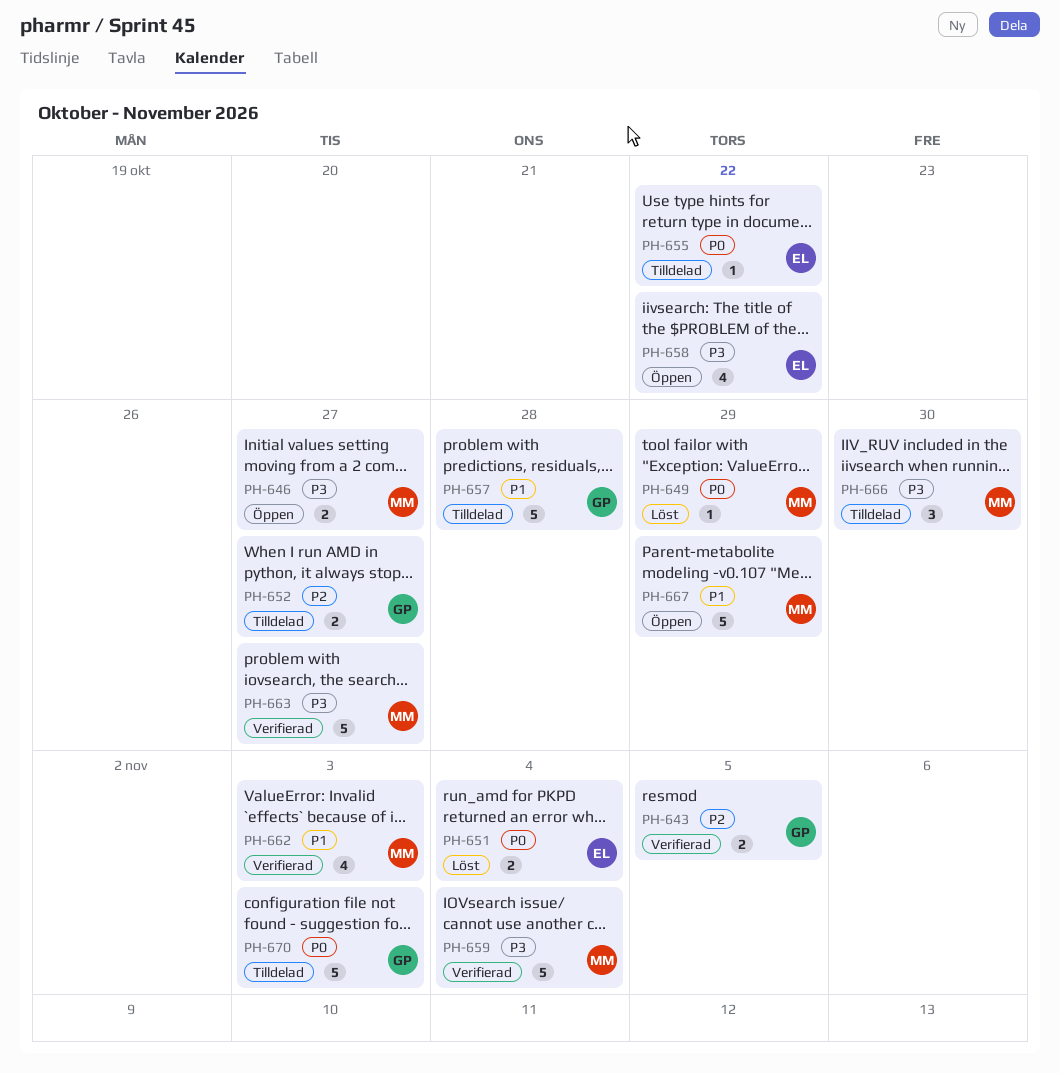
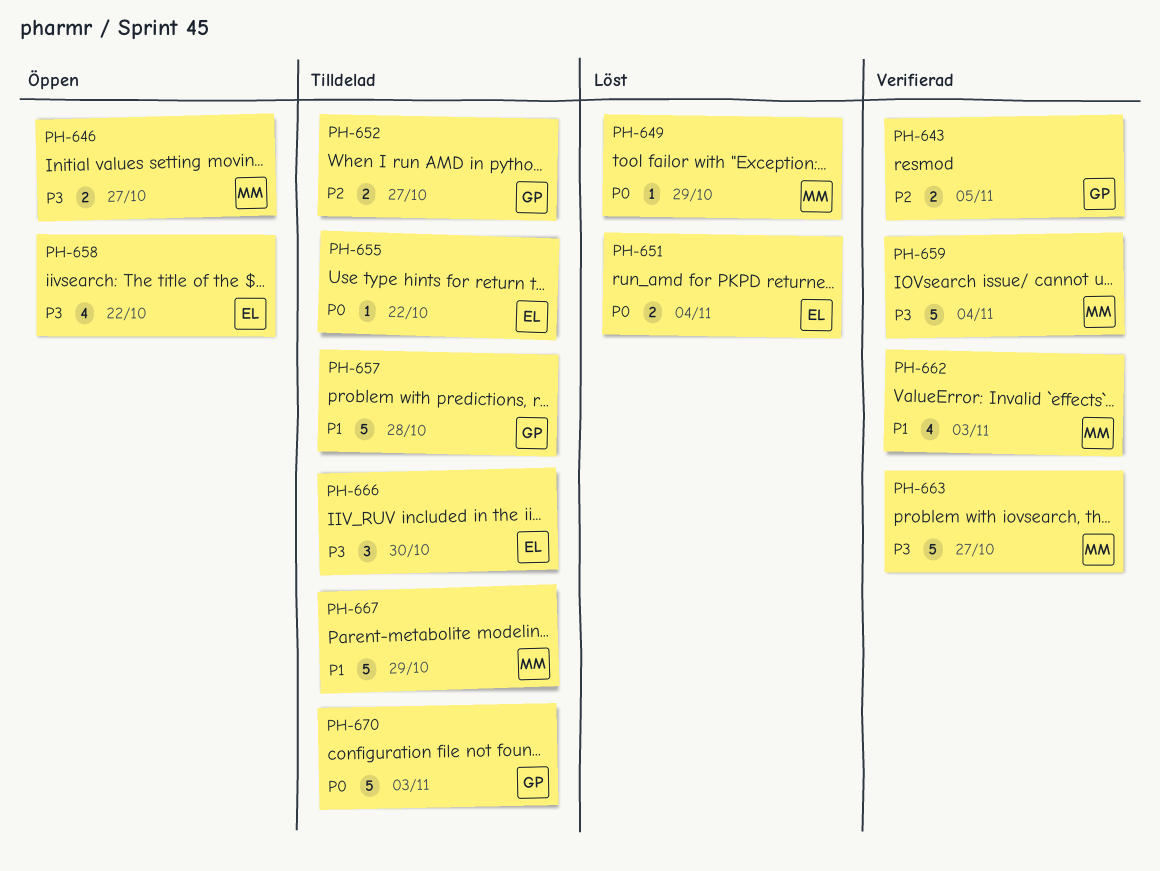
PH-666, owner: MM -> EL
PH-667, status: Öppen -> Tilldelad

